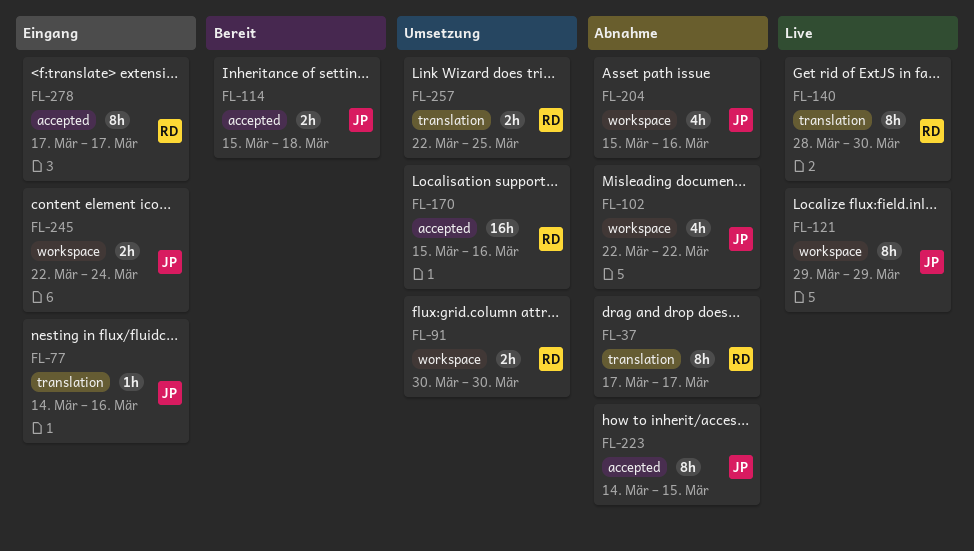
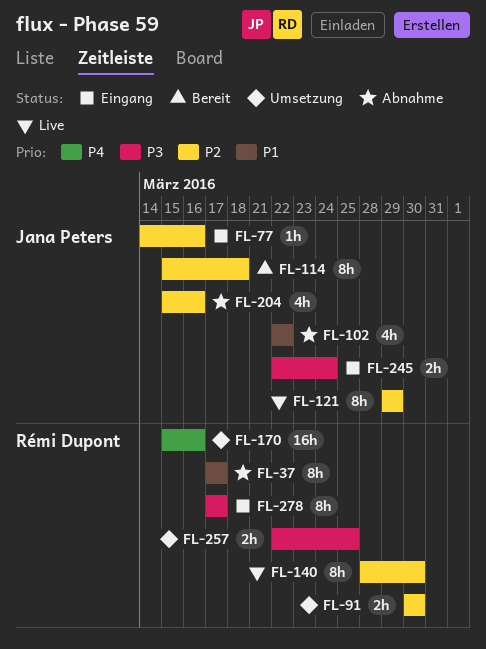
FL-114, estimate: 2h -> 8h
FL-223: present -> none

